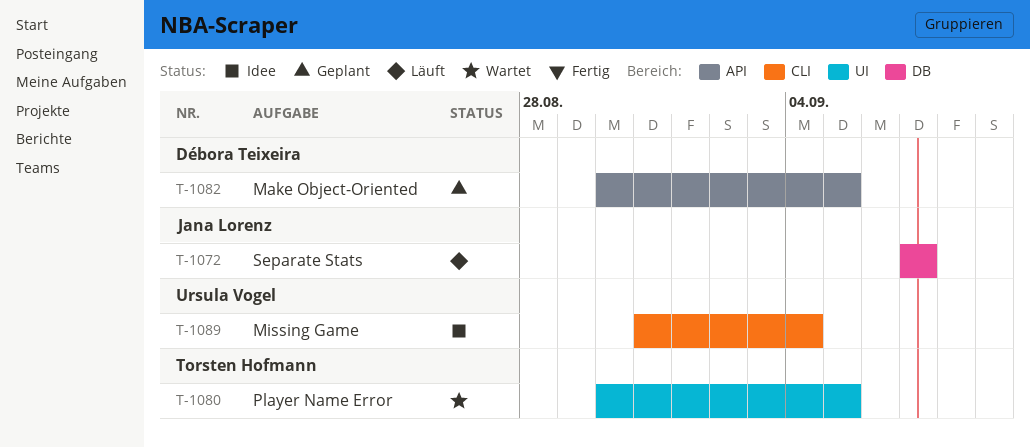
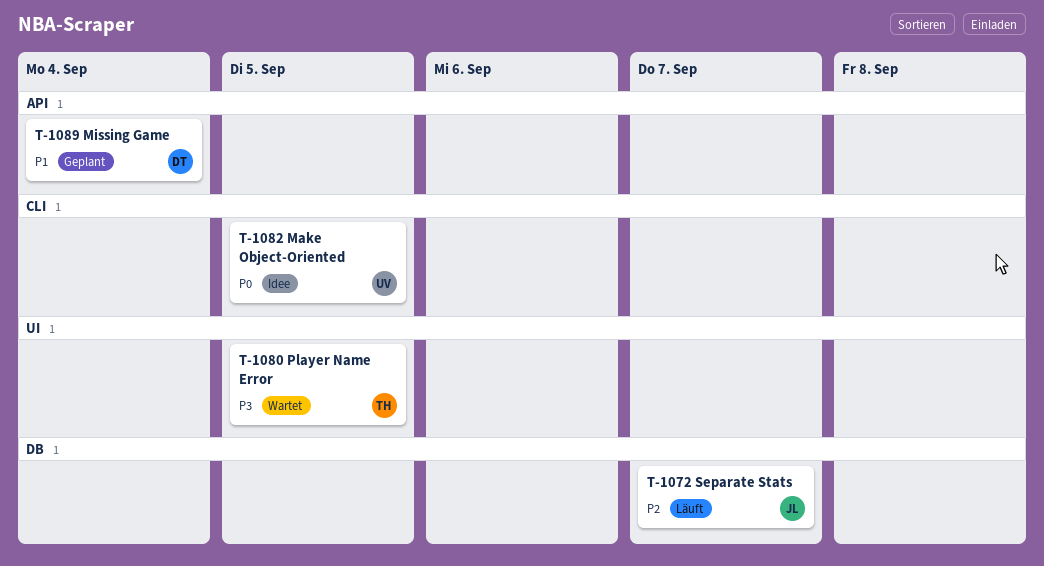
T-1082, status: Geplant -> Idee
T-1082, owner: Débora Teixeira -> Ursula Vogel
T-1082, label: API -> CLI
T-1089, status: Idee -> Geplant
T-1089, owner: Ursula Vogel -> Débora Teixeira
T-1089, label: CLI -> API

